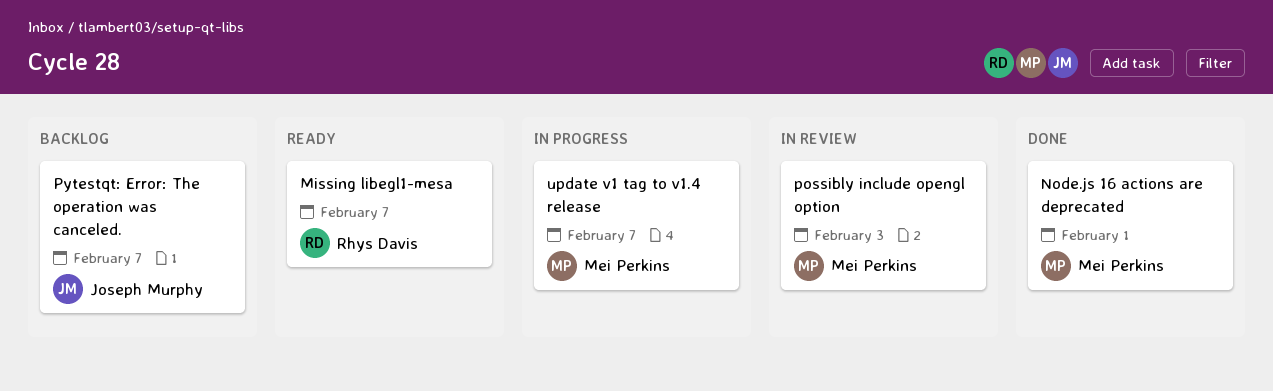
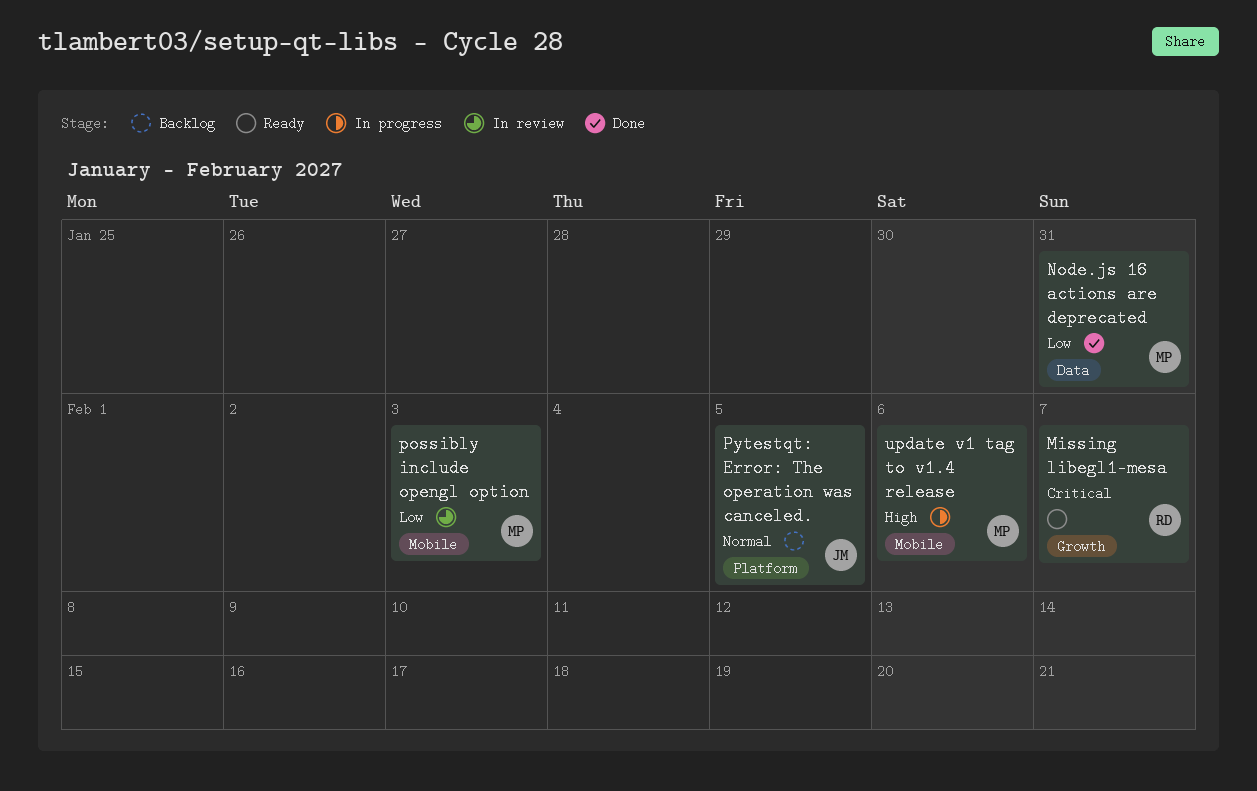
Node.js 16 actions are deprecated, due: Feb 1 -> Jan 31
Pytestqt: Error: The operation was canceled., due: Feb 7 -> Feb 5
update v1 tag to v1.4 release, due: Feb 7 -> Feb 6

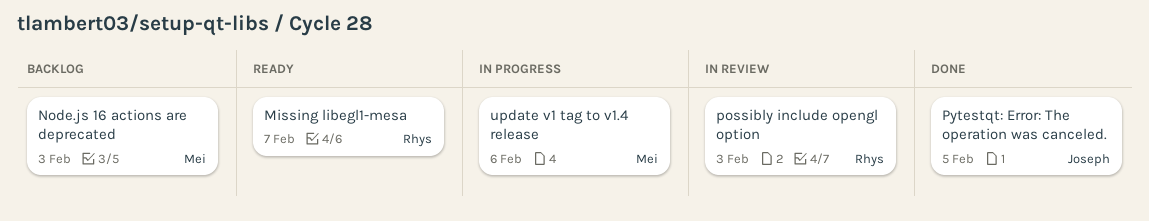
Node.js 16 actions are deprecated, status: Done -> Backlog
Node.js 16 actions are deprecated, due: Jan 31 -> Feb 3
possibly include opengl option, owner: Mei -> Rhys
Pytestqt: Error: The operation was canceled., status: Backlog -> Done

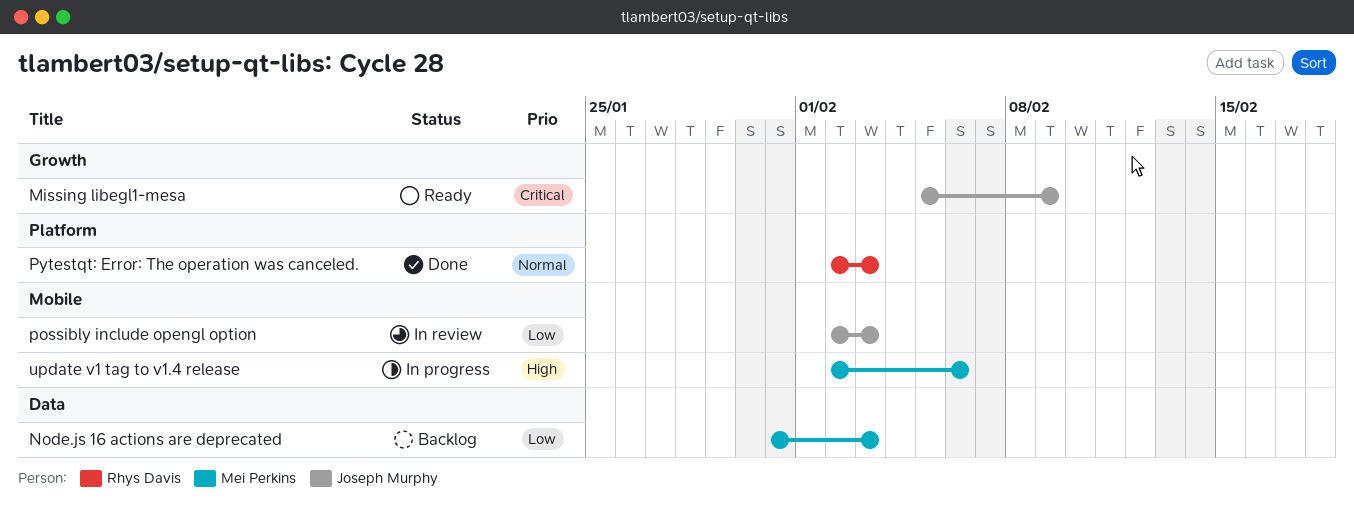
Missing libegl1-mesa, owner: Rhys Davis -> Joseph Murphy
Missing libegl1-mesa, due: Feb 7 -> Feb 9
possibly include opengl option, owner: Rhys Davis -> Joseph Murphy
Pytestqt: Error: The operation was canceled., owner: Joseph Murphy -> Rhys Davis
Pytestqt: Error: The operation was canceled., due: Feb 5 -> Feb 3

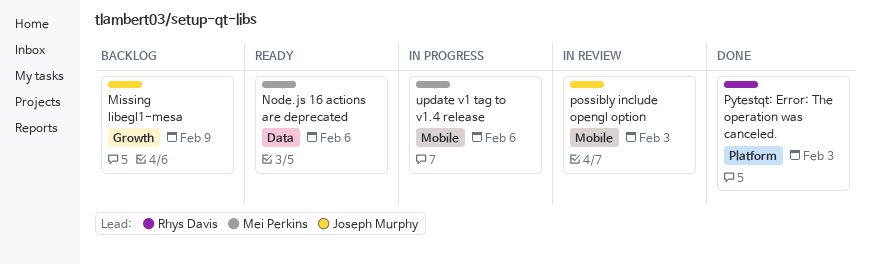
Missing libegl1-mesa, status: Ready -> Backlog
Node.js 16 actions are deprecated, status: Backlog -> Ready
Node.js 16 actions are deprecated, due: Feb 3 -> Feb 6

